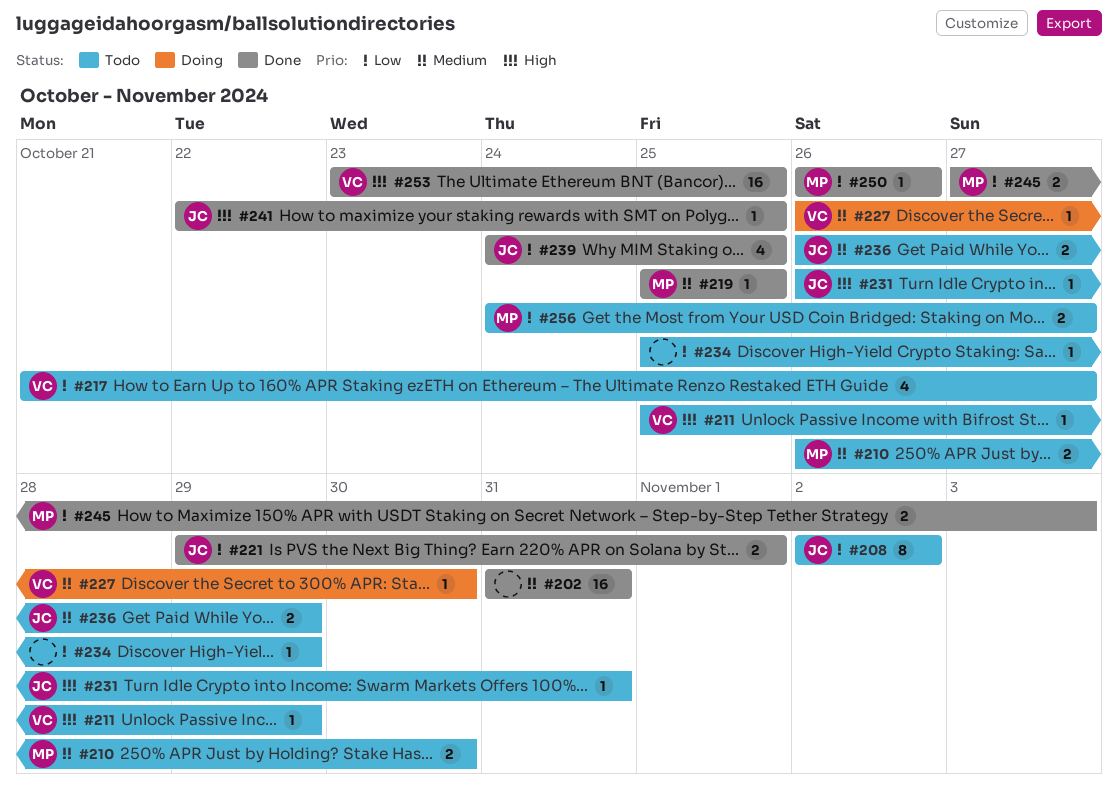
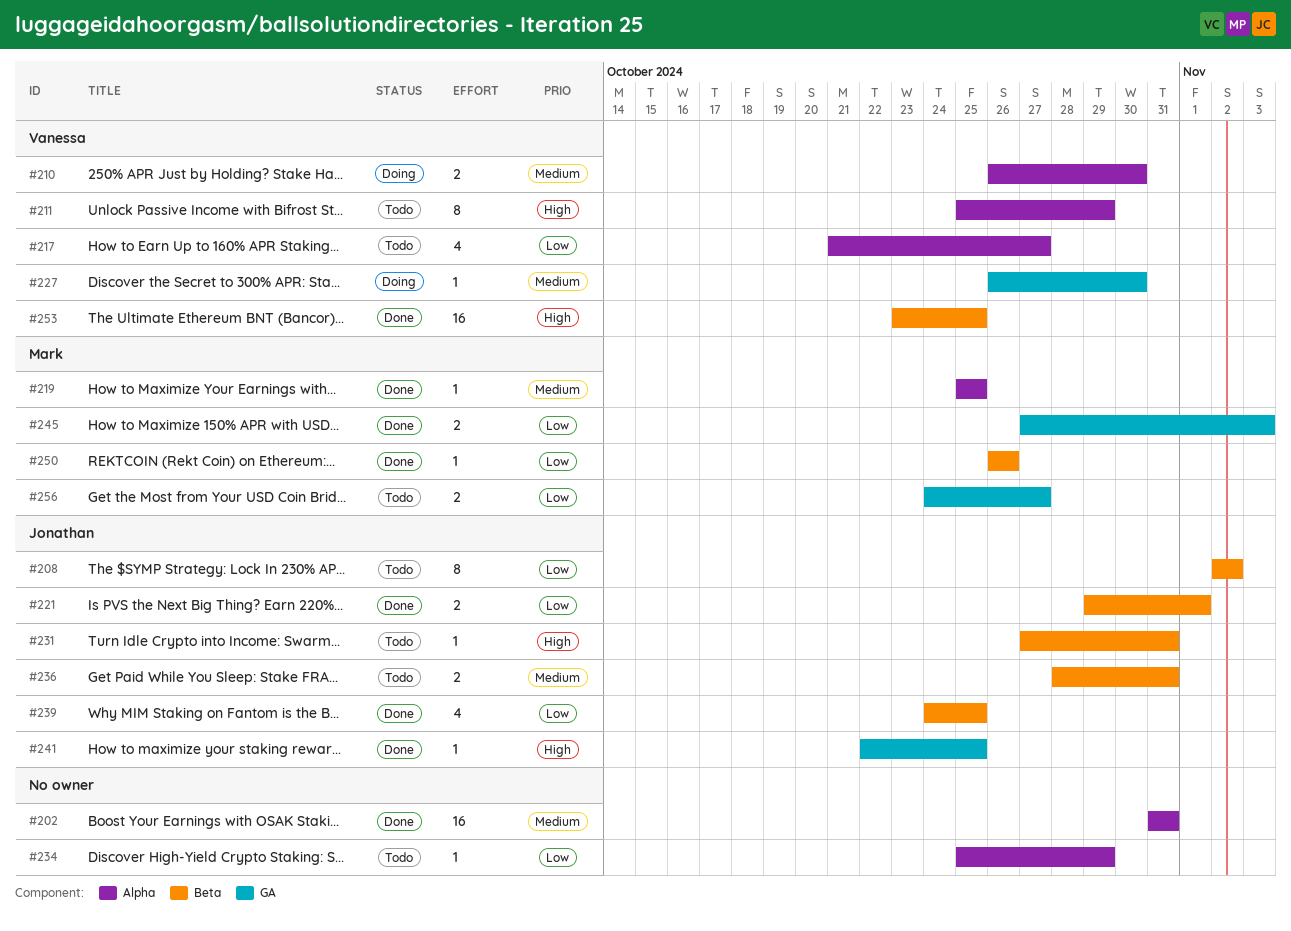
#210, status: Todo -> Doing
#210, owner: Mark -> Vanessa
#211, estimate: 1 -> 8
#231, start: Oct 26 -> Oct 27
#236, start: Oct 26 -> Oct 28
#236, due: Oct 29 -> Oct 31

